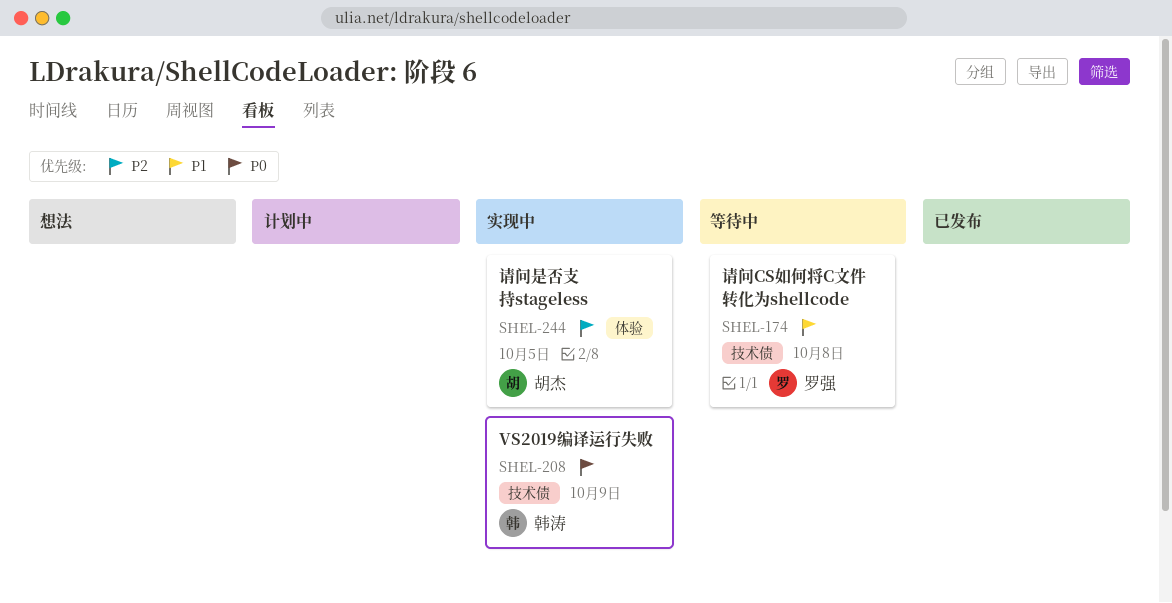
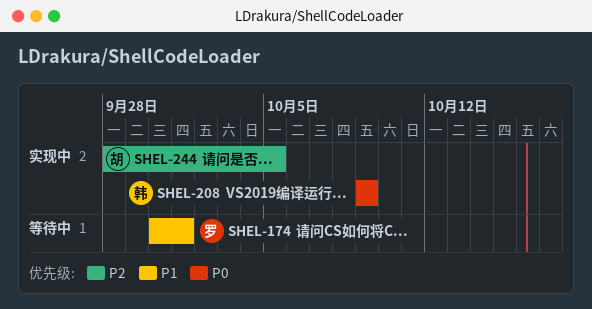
SHEL-174, due: Oct 8 -> Oct 1

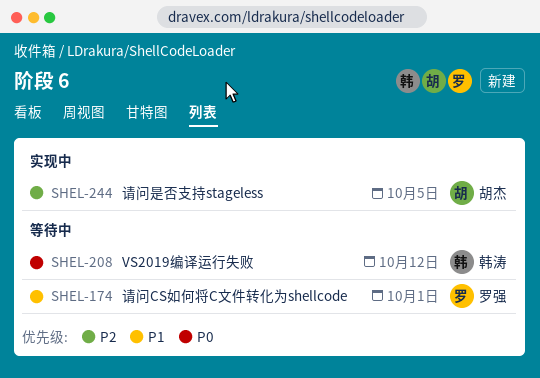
SHEL-208, status: 实现中 -> 等待中
SHEL-208, due: Oct 9 -> Oct 12

